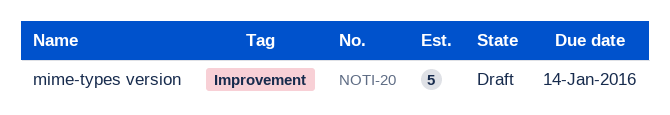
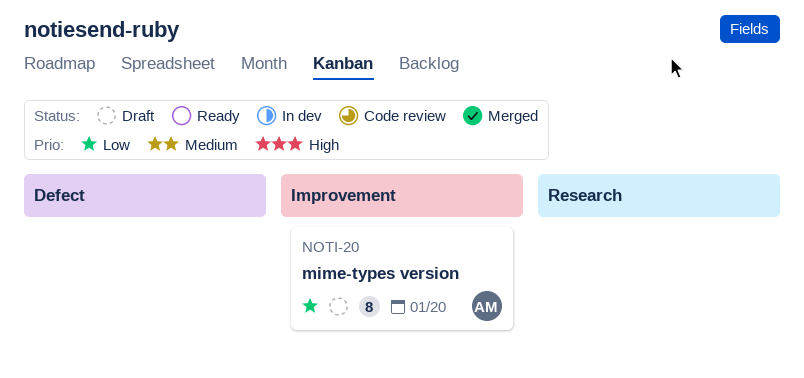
NOTI-20, estimate: 5 -> 8
NOTI-20, due: Jan 14 -> Jan 20

